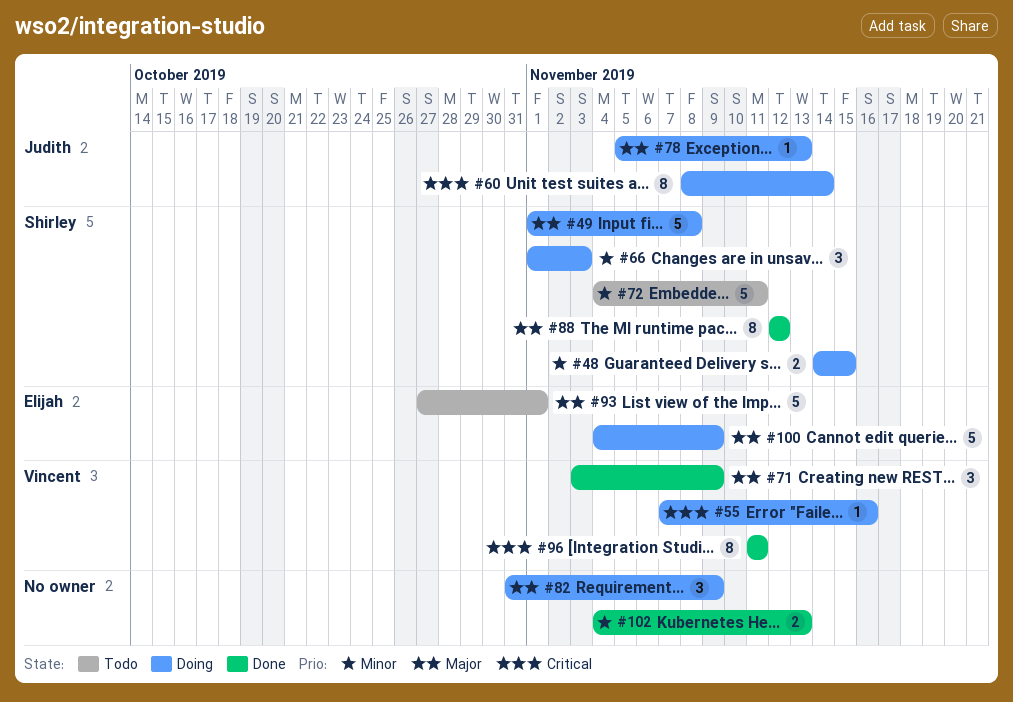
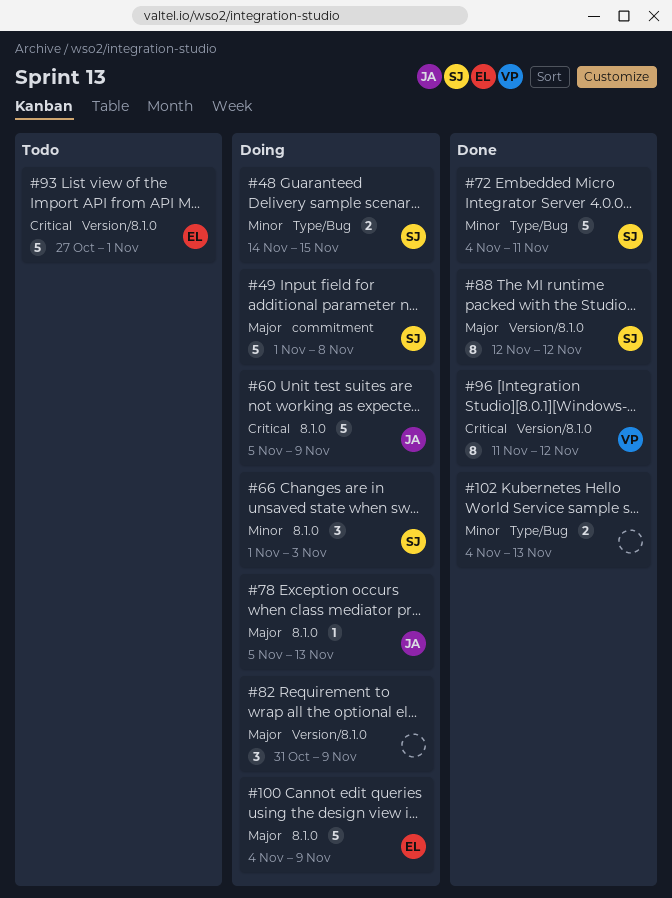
#55: present -> none
#60, estimate: 8 -> 5
#60, start: Nov 8 -> Nov 5
#60, due: Nov 14 -> Nov 9
#71: present -> none
#72, status: Todo -> Done
#93, priority: Major -> Critical
#96, due: Nov 11 -> Nov 12

